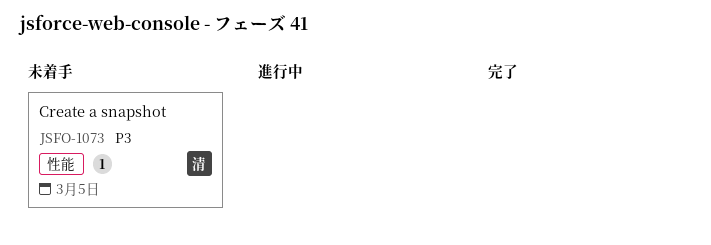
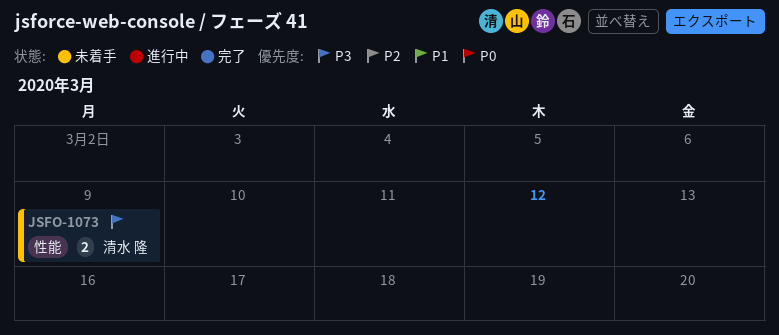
JSFO-1073, estimate: 1 -> 2
JSFO-1073, due: Mar 5 -> Mar 9

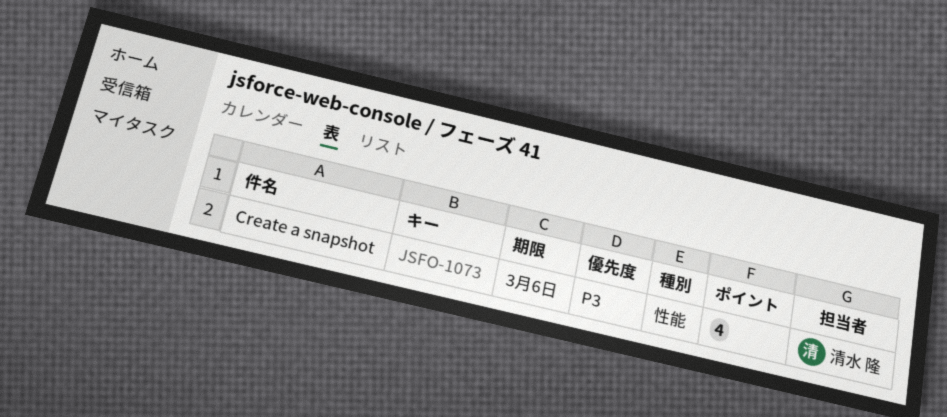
JSFO-1073, estimate: 2 -> 4
JSFO-1073, due: Mar 9 -> Mar 6

